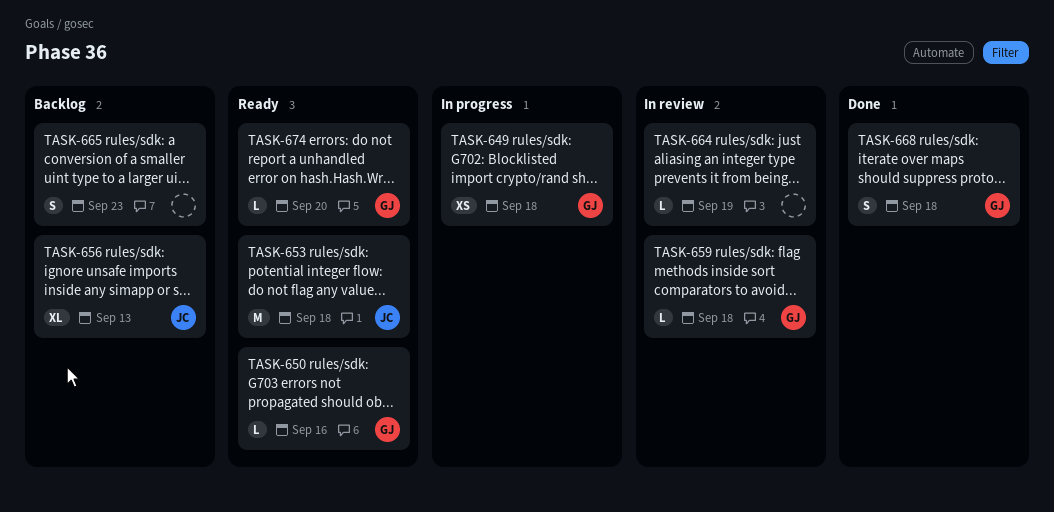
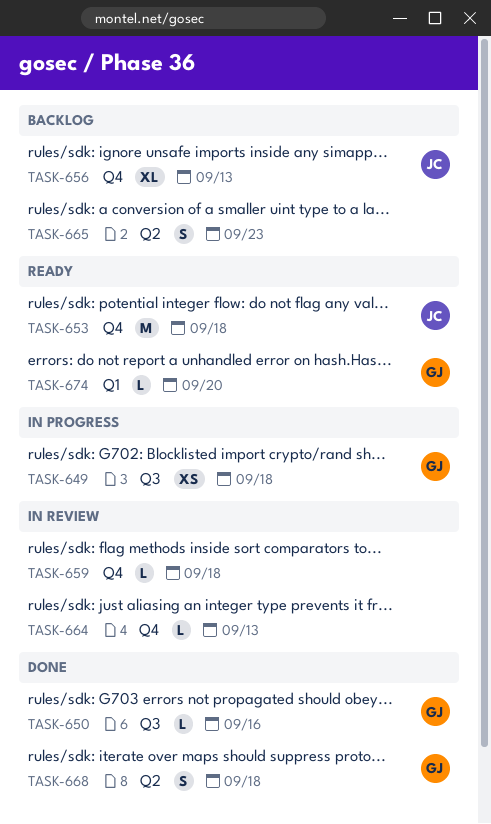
TASK-650, status: Ready -> Done
TASK-659, owner: GJ -> none
TASK-664, due: Sep 19 -> Sep 13

